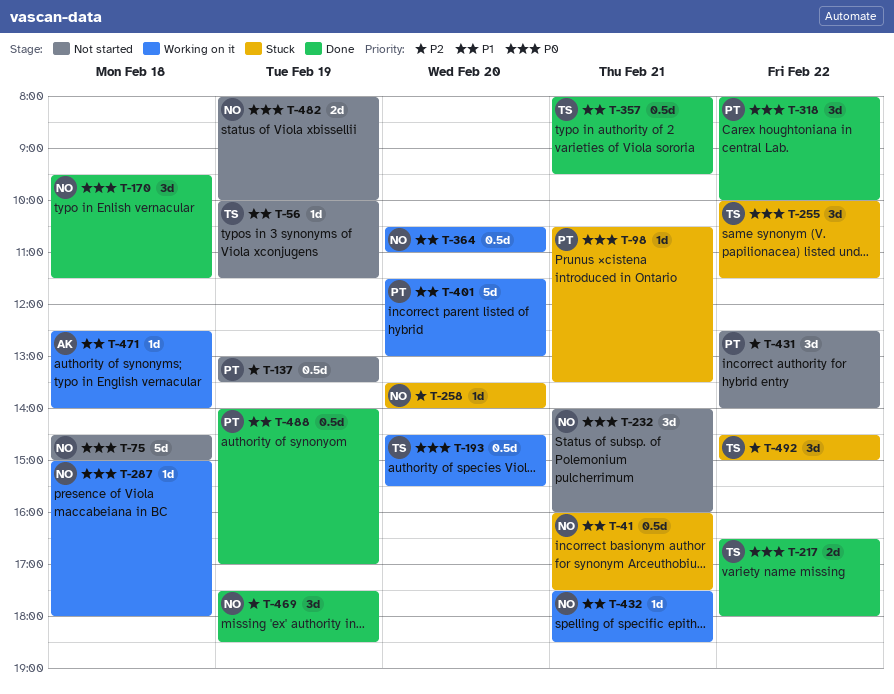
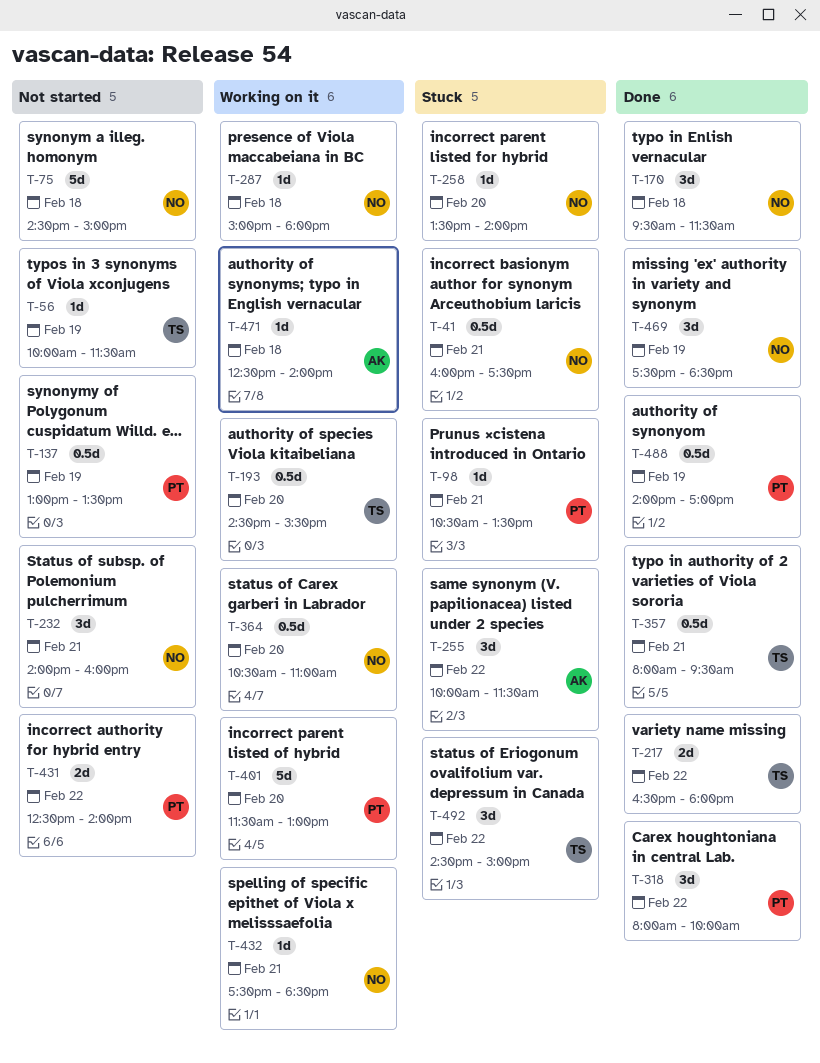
T-255, owner: TS -> AK
T-431, estimate: 3d -> 2d
T-482: present -> none

